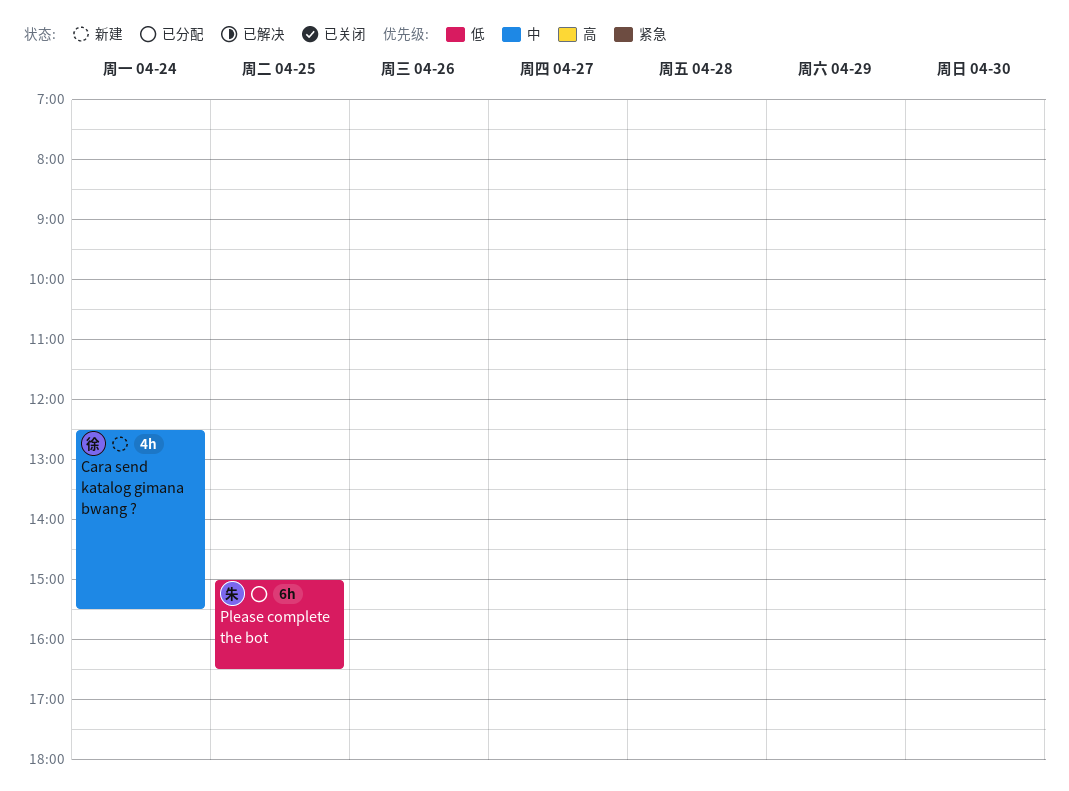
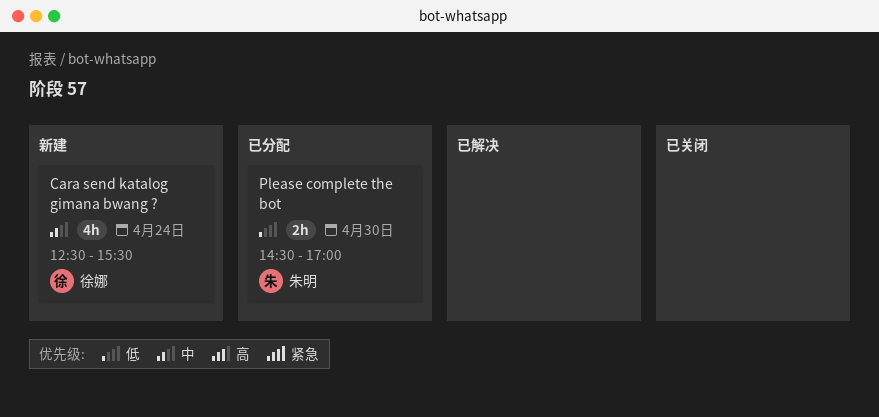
Please complete the bot, estimate: 6h -> 2h
Please complete the bot, day: Apr 25 -> Apr 30
Please complete the bot, begins: 15:00 -> 14:30
Please complete the bot, ends: 16:30 -> 17:00

